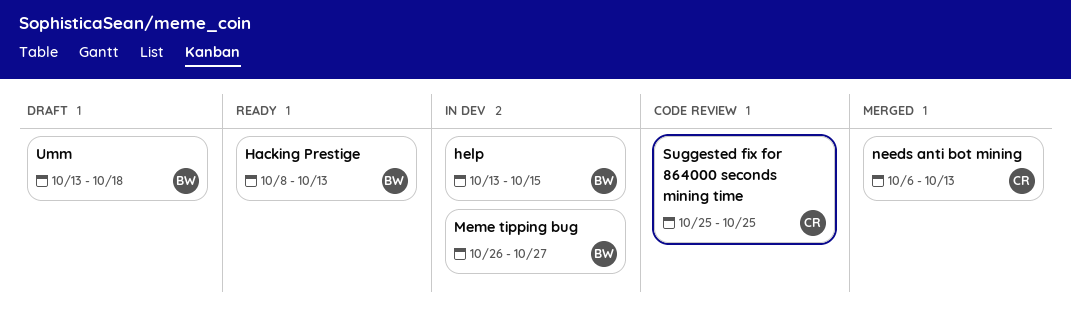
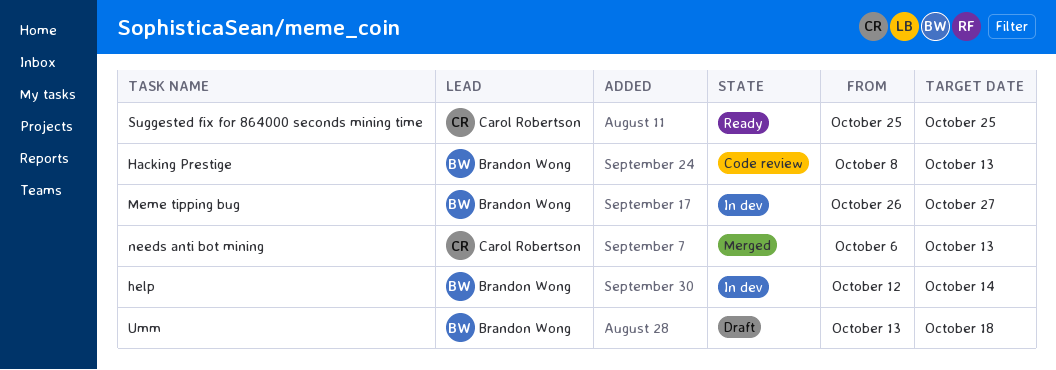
Hacking Prestige, status: Ready -> Code review
help, start: Oct 13 -> Oct 12
help, due: Oct 15 -> Oct 14
Suggested fix for 864000 seconds mining time, status: Code review -> Ready

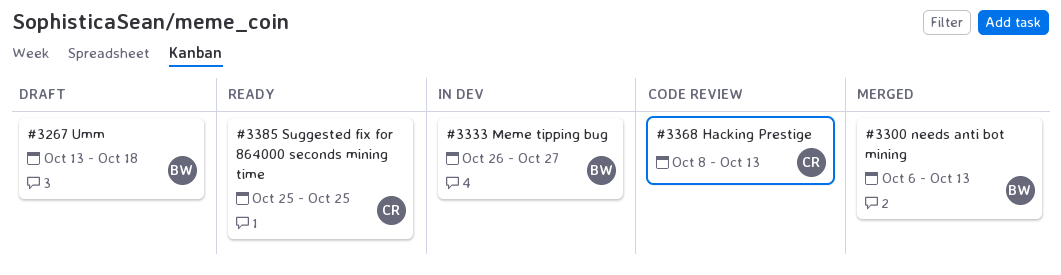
Hacking Prestige, owner: Brandon Wong -> Carol Robertson
help: present -> none
needs anti bot mining, owner: Carol Robertson -> Brandon Wong

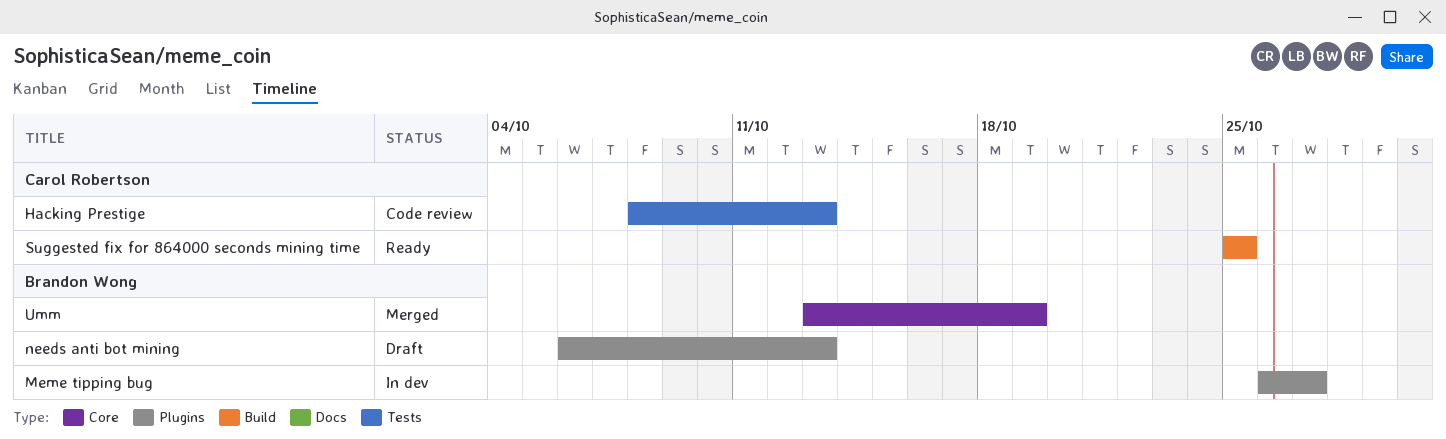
needs anti bot mining, status: Merged -> Draft
Umm, status: Draft -> Merged
Umm, due: Oct 18 -> Oct 19

